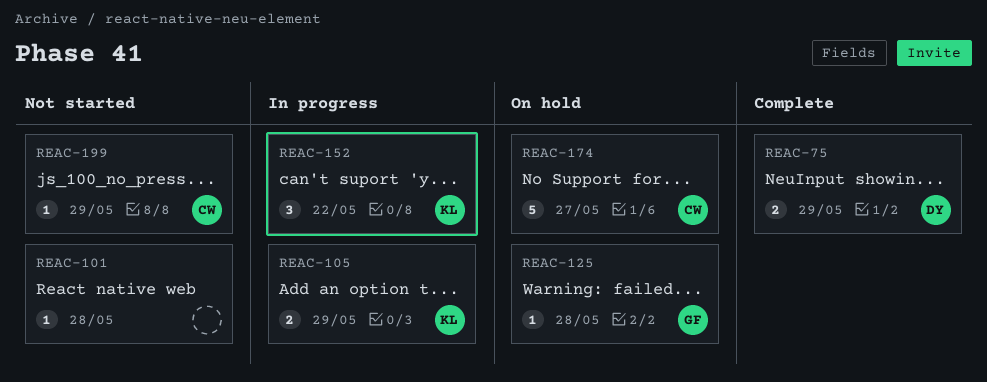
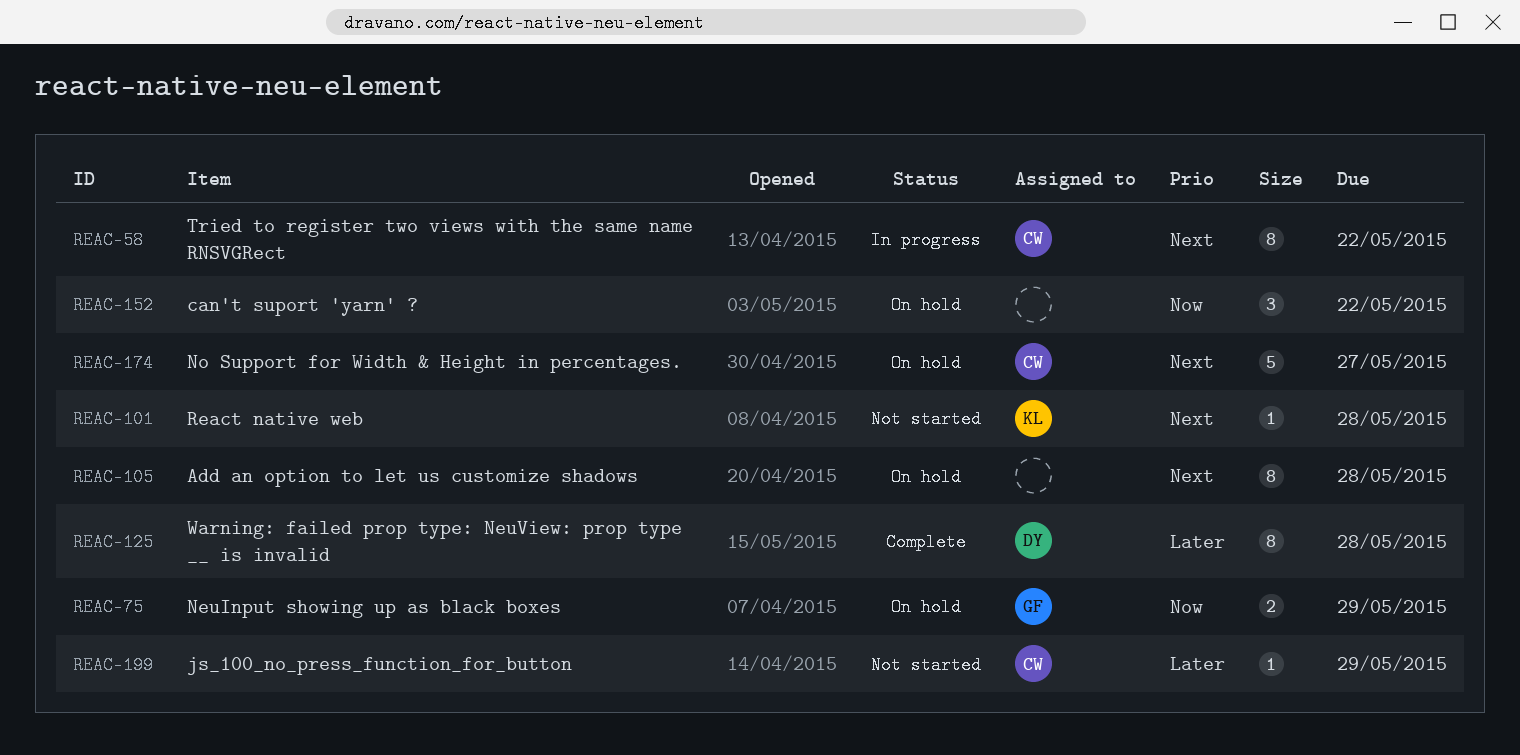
REAC-58: none -> present
REAC-75, status: Complete -> On hold
REAC-75, owner: DY -> GF
REAC-101, owner: none -> KL
REAC-105, status: In progress -> On hold
REAC-105, owner: KL -> none
REAC-105, estimate: 2 -> 8
REAC-105, due: May 29 -> May 28
REAC-125, status: On hold -> Complete
REAC-125, owner: GF -> DY
REAC-125, estimate: 1 -> 8
REAC-152, status: In progress -> On hold
REAC-152, owner: KL -> none

